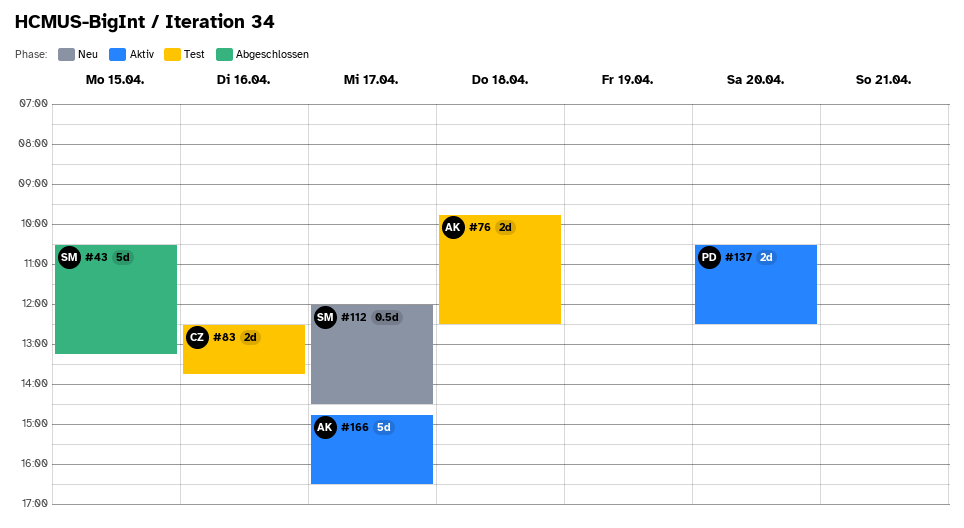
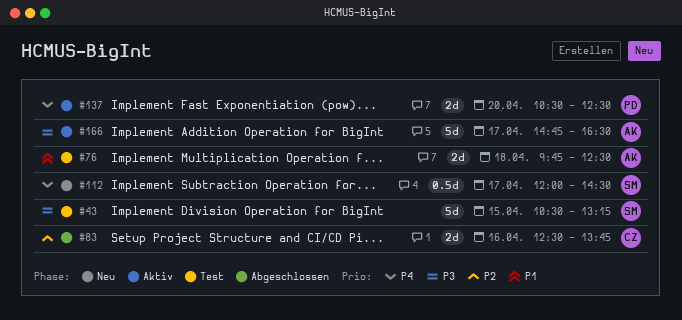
#43, status: Abgeschlossen -> Test
#83, status: Test -> Abgeschlossen

